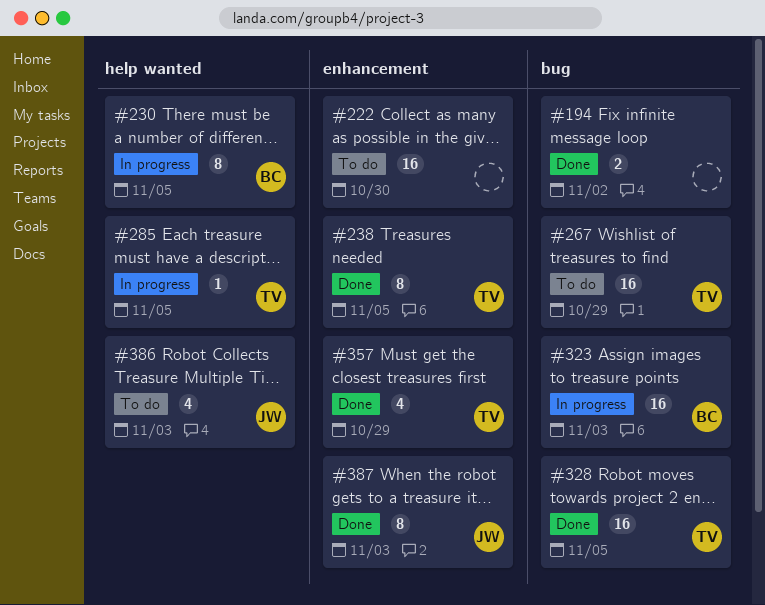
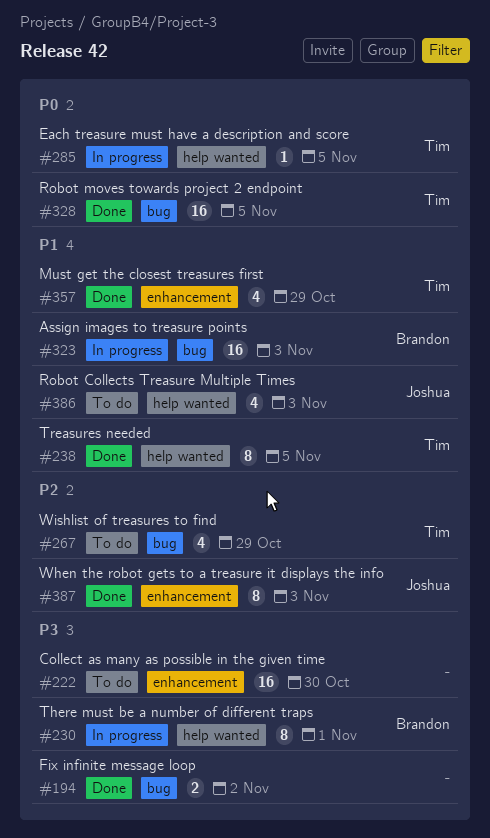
#230, due: Nov 5 -> Nov 1
#238, label: enhancement -> help wanted
#267, estimate: 16 -> 4

